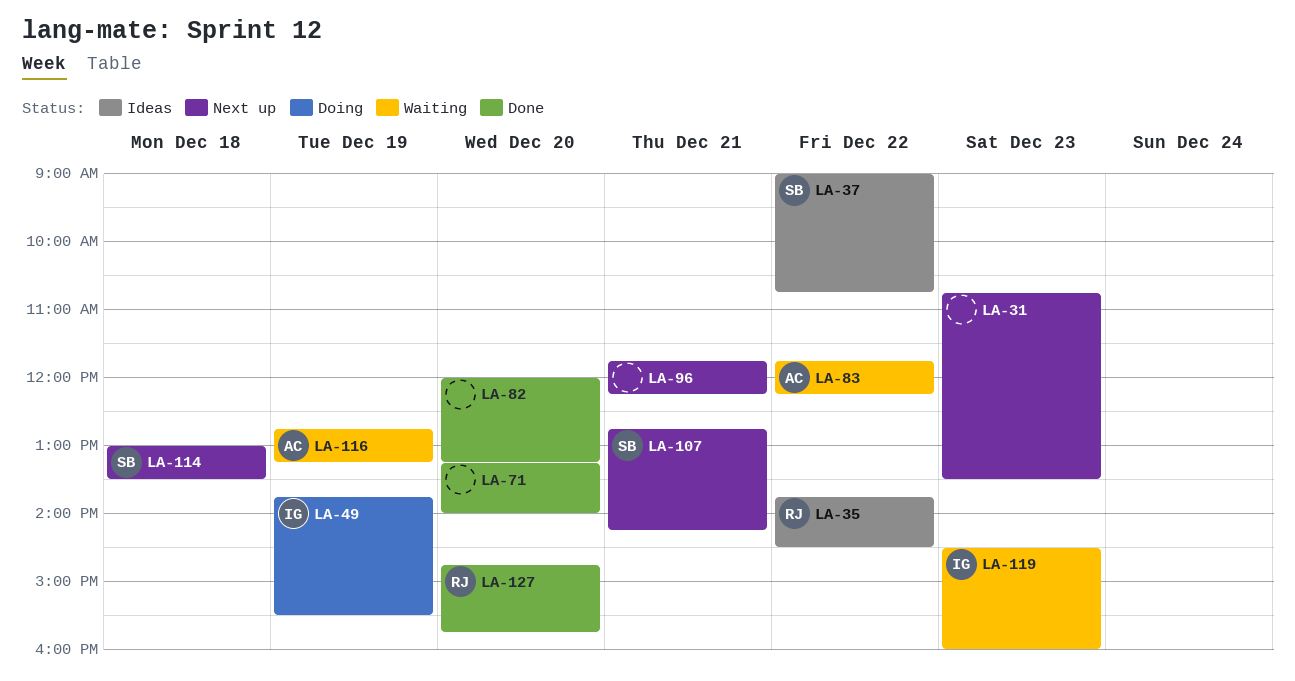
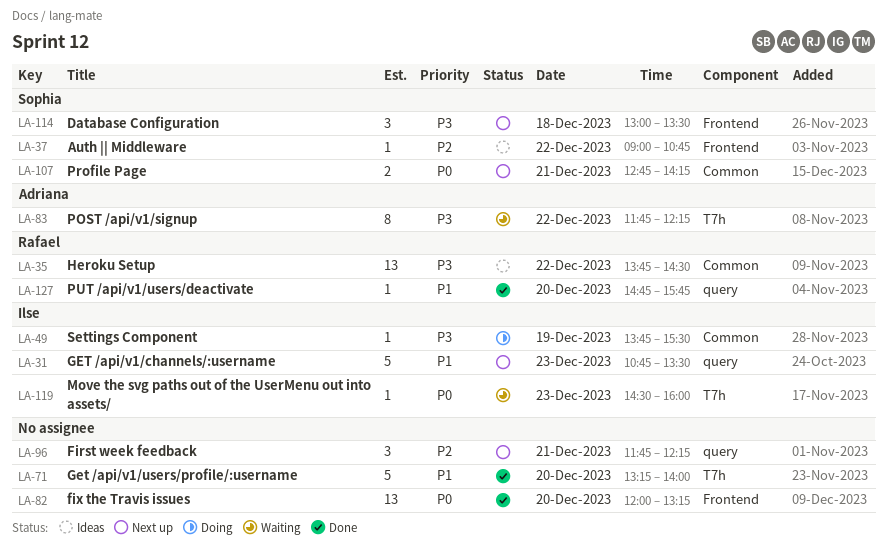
LA-31, owner: none -> Ilse
LA-116: present -> none

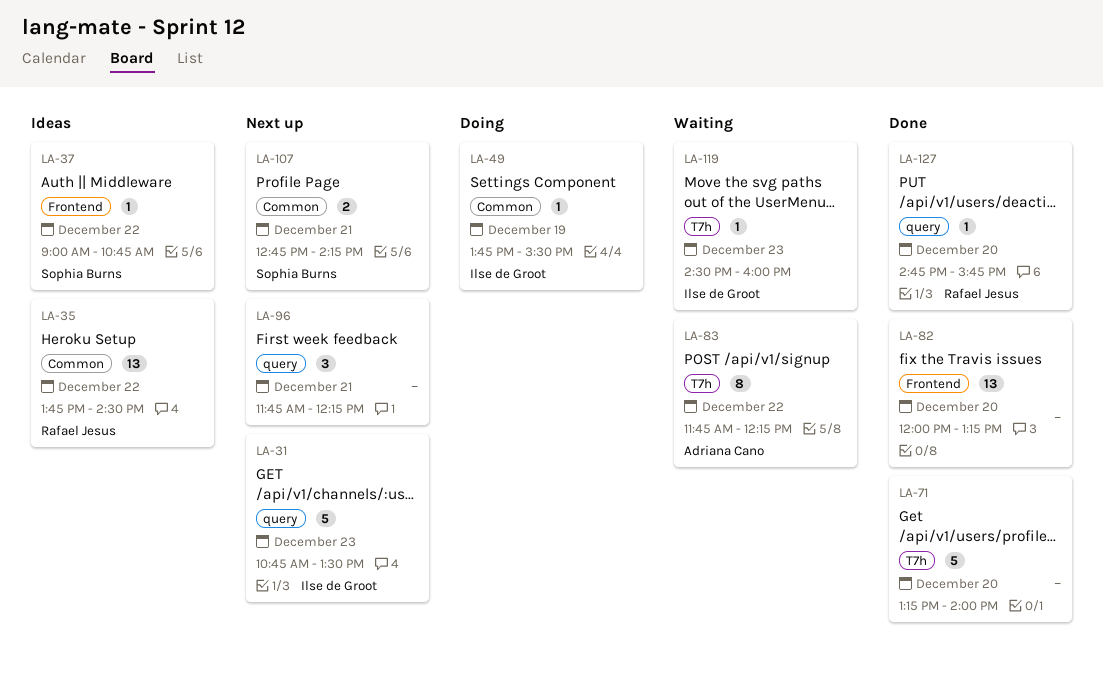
LA-114: present -> none

